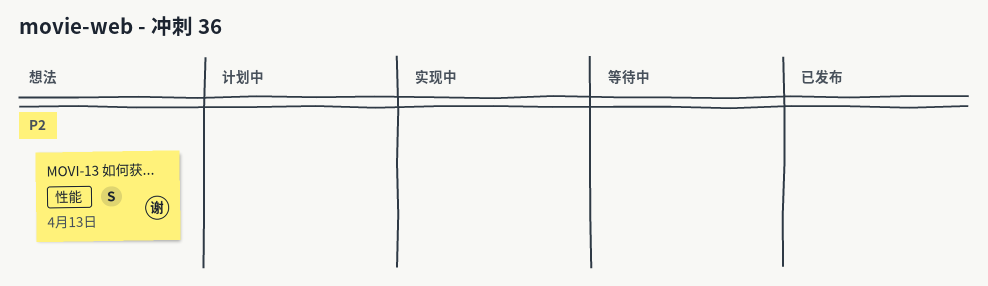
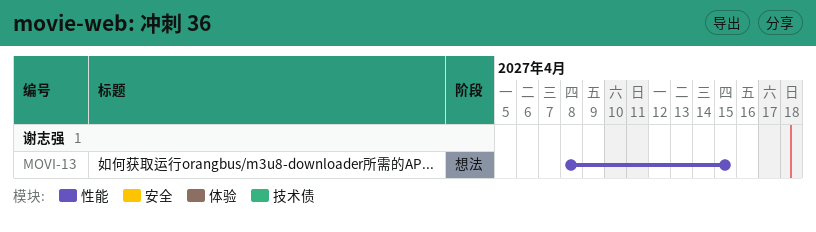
MOVI-13, due: Apr 13 -> Apr 15

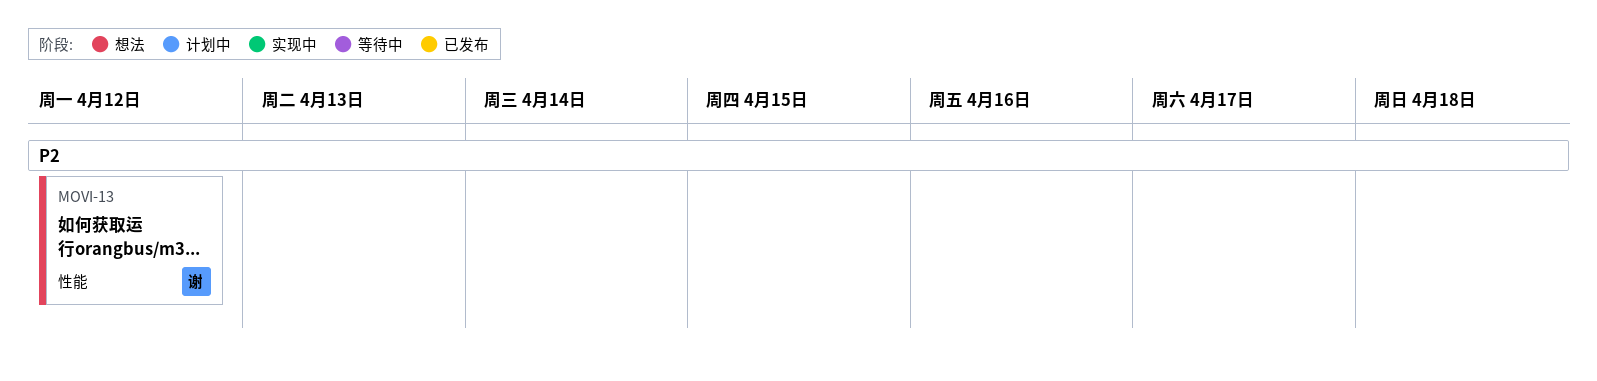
MOVI-13, due: Apr 15 -> Apr 12

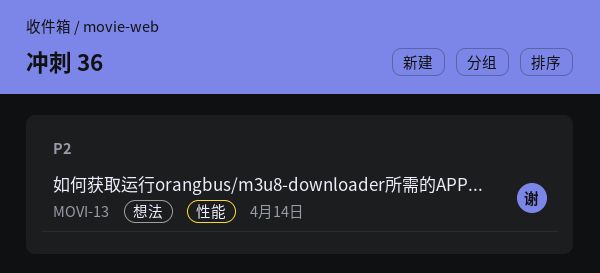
MOVI-13, due: Apr 12 -> Apr 14

